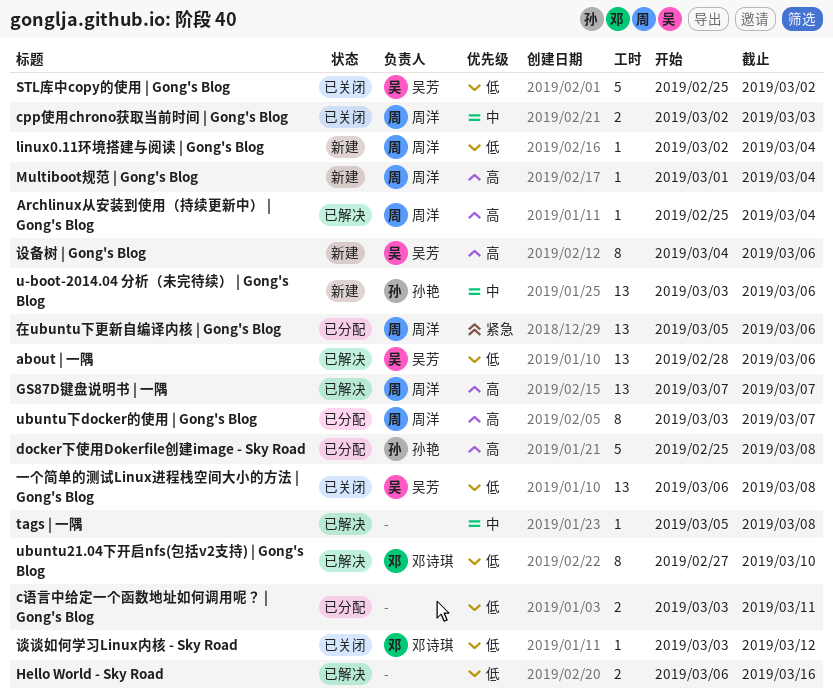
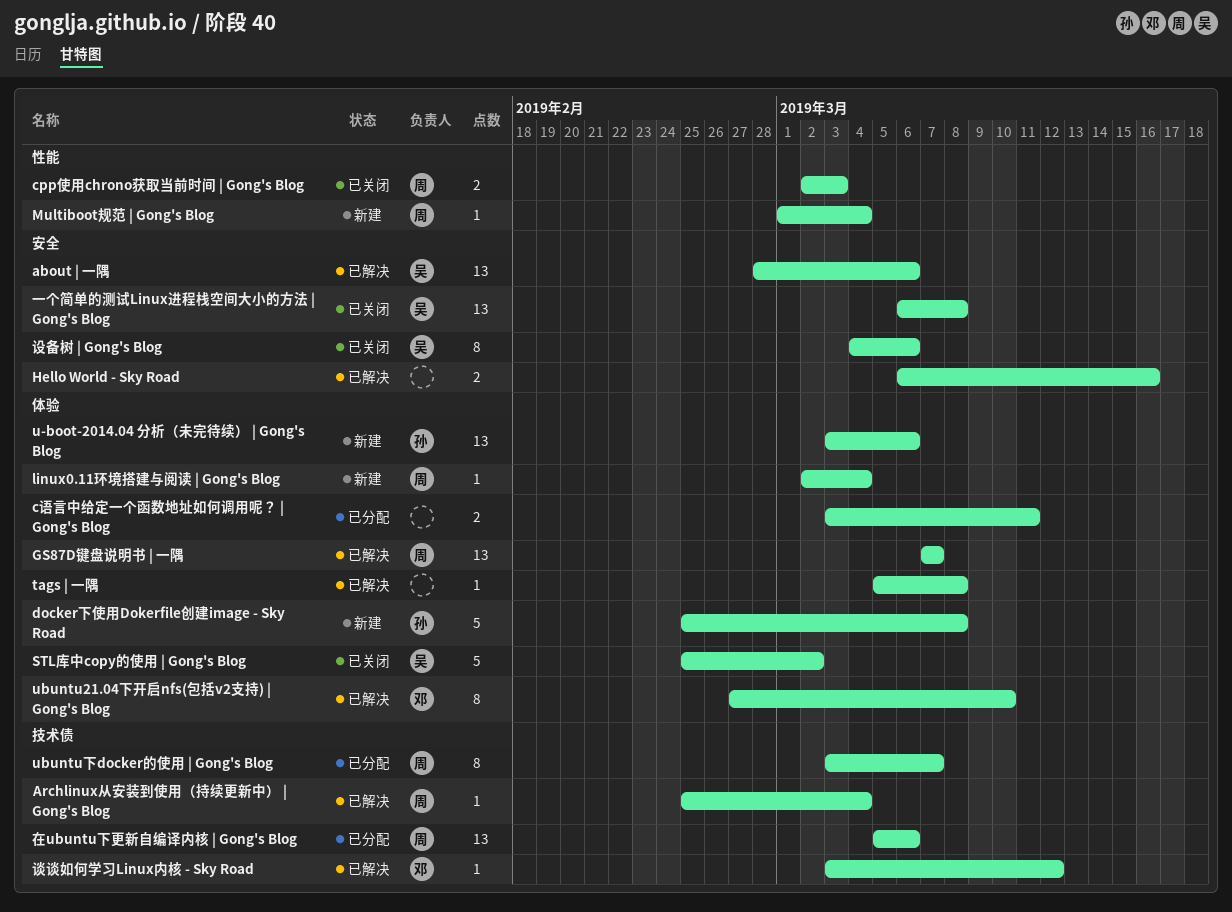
docker下使用Dokerfile创建image - Sky Road, status: 已分配 -> 新建
设备树 | Gong's Blog, status: 新建 -> 已关闭
谈谈如何学习Linux内核 - Sky Road, status: 已关闭 -> 已解决

